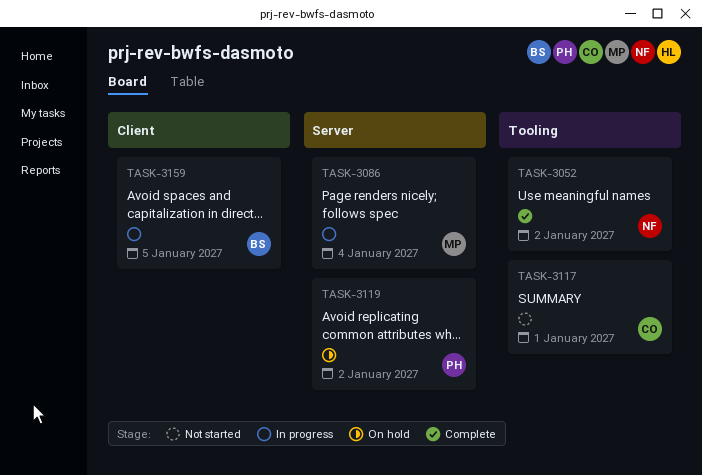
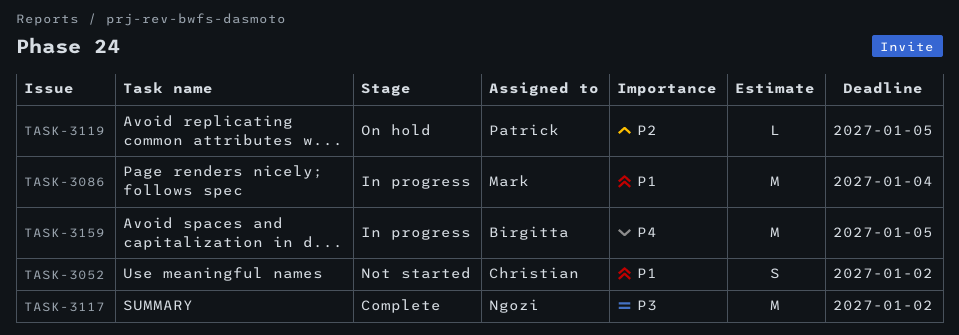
TASK-3052, status: Complete -> Not started
TASK-3052, owner: Ngozi -> Christian
TASK-3117, status: Not started -> Complete
TASK-3117, owner: Christian -> Ngozi
TASK-3117, due: Jan 1 -> Jan 2
TASK-3119, due: Jan 2 -> Jan 5

